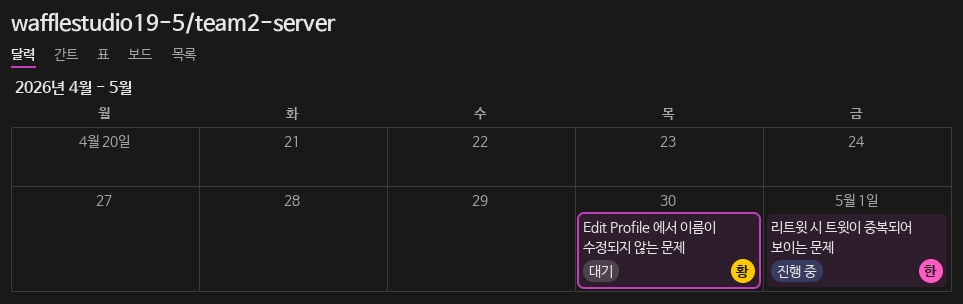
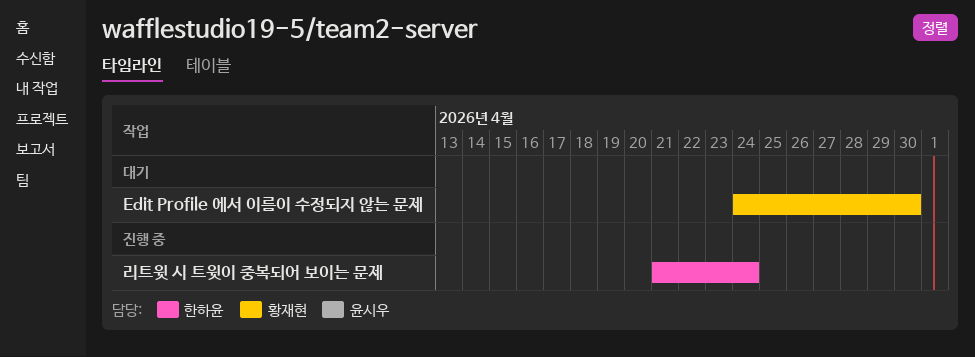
리트윗 시 트윗이 중복되어 보이는 문제, due: May 1 -> Apr 24

